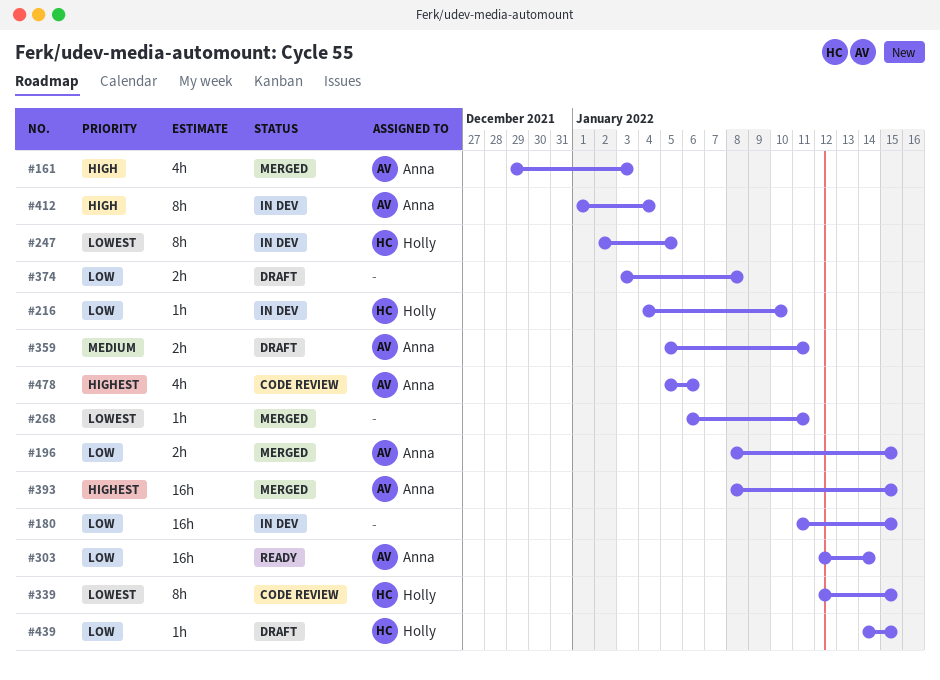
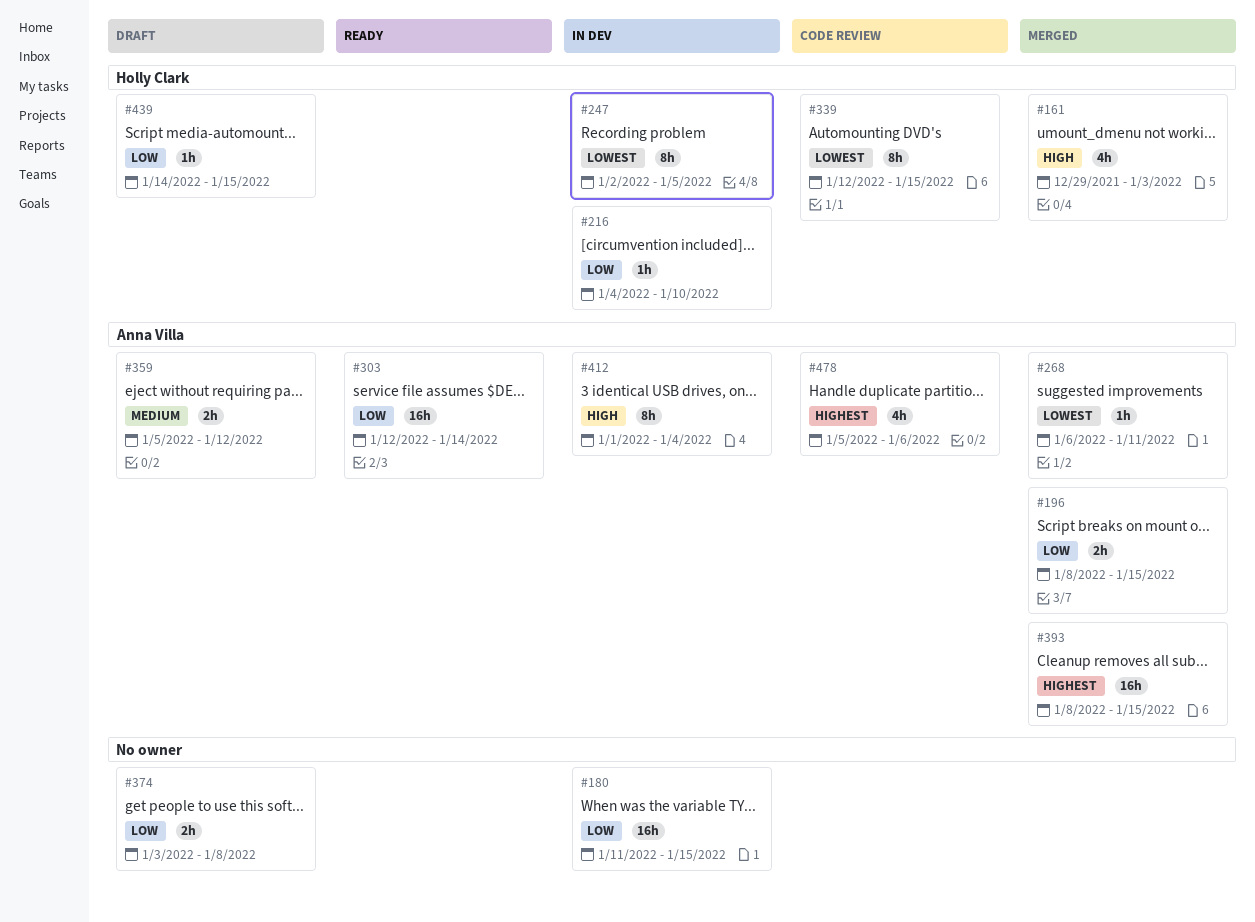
#161, owner: Anna Villa -> Holly Clark
#268, owner: none -> Anna Villa
#359, due: Jan 11 -> Jan 12

